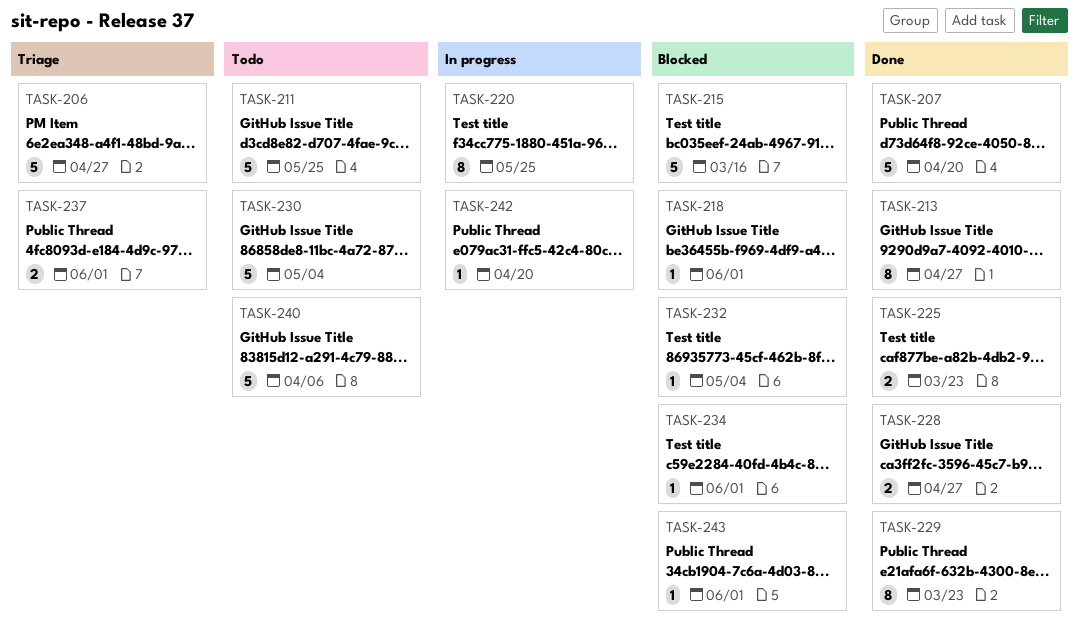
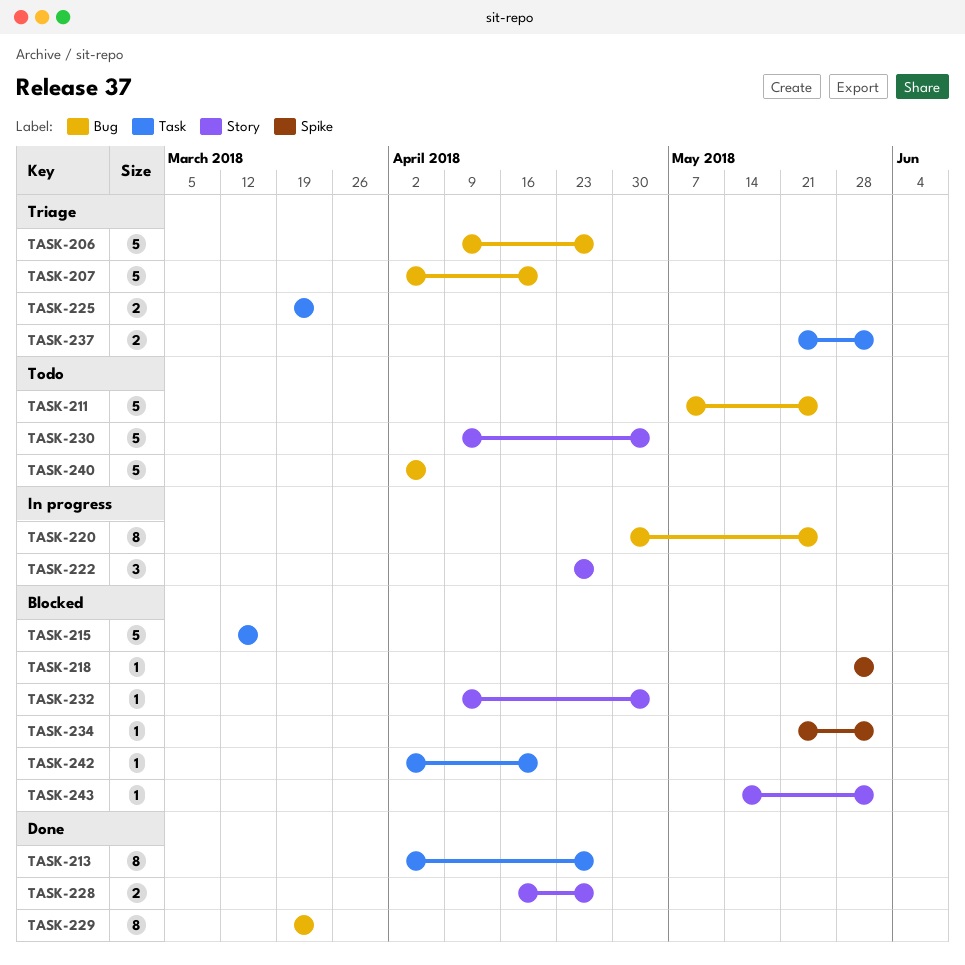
TASK-207, status: Done -> Triage
TASK-222: none -> present
TASK-225, status: Done -> Triage
TASK-242, status: In progress -> Blocked

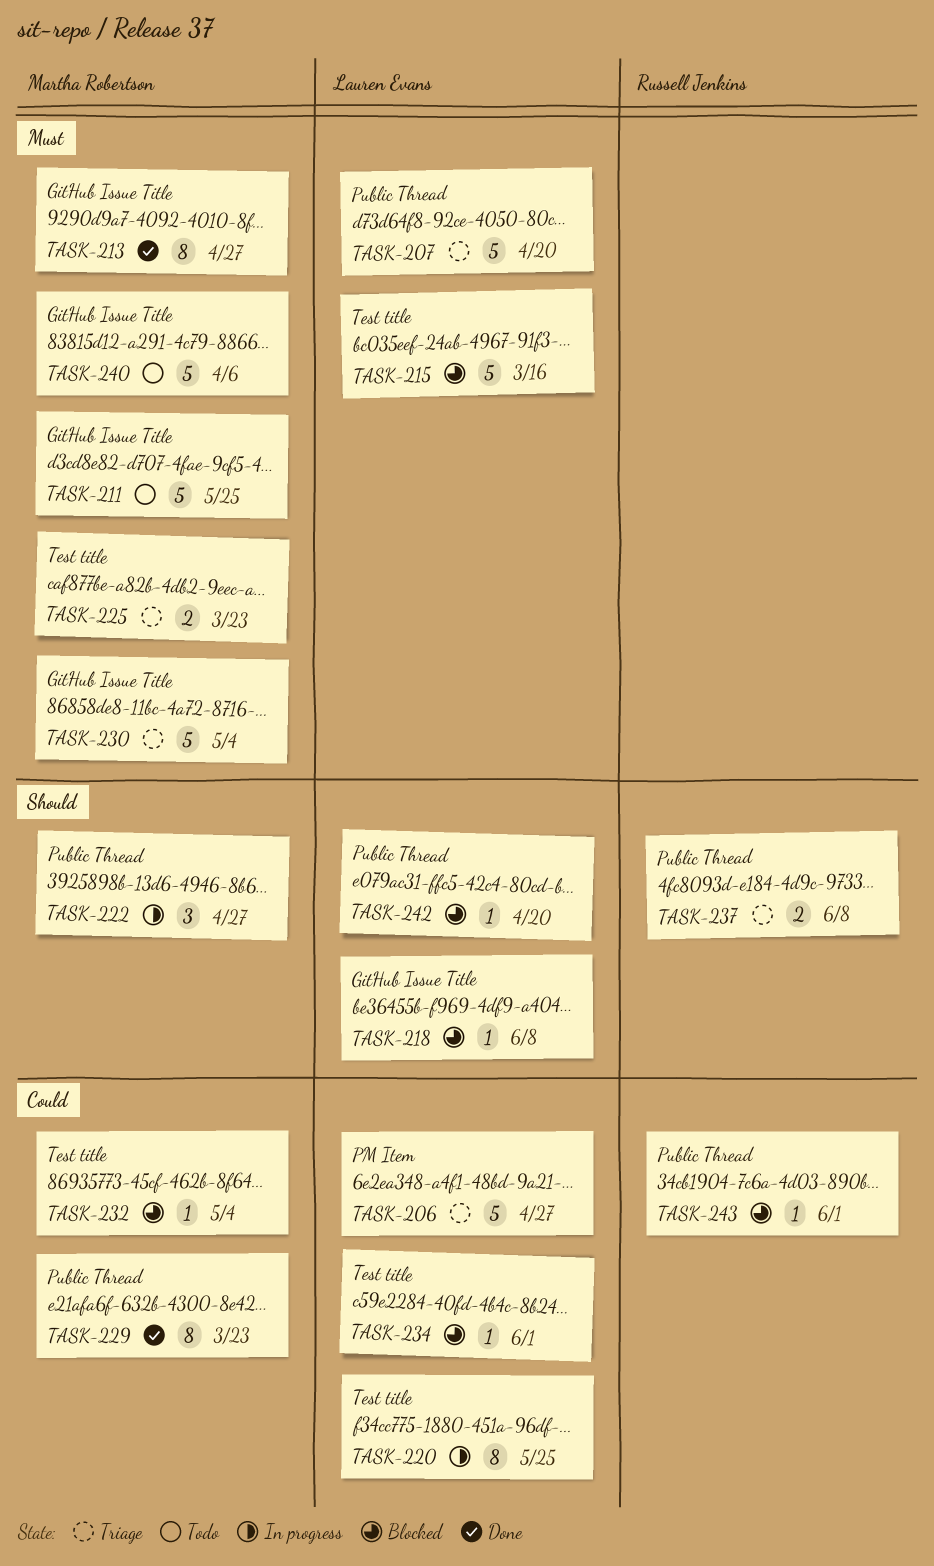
TASK-218, due: Jun 1 -> Jun 8
TASK-228: present -> none
TASK-230, status: Todo -> Triage
TASK-237, due: Jun 1 -> Jun 8

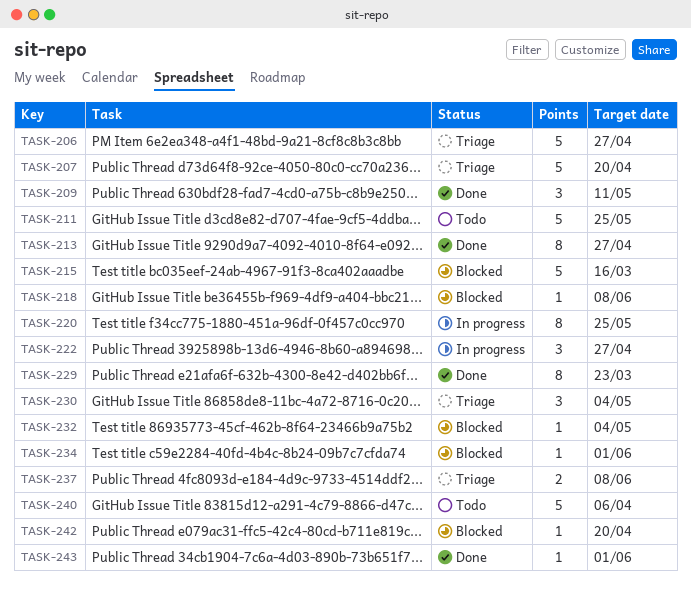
TASK-209: none -> present
TASK-225: present -> none
TASK-230, estimate: 5 -> 3
TASK-243, status: Blocked -> Done

